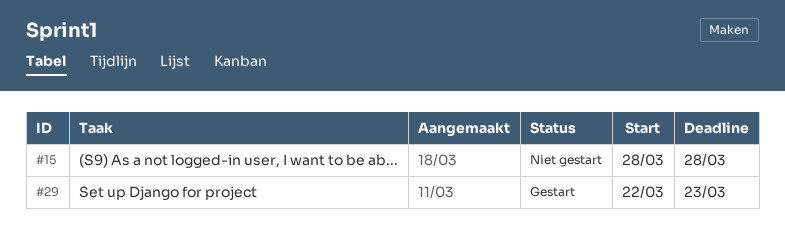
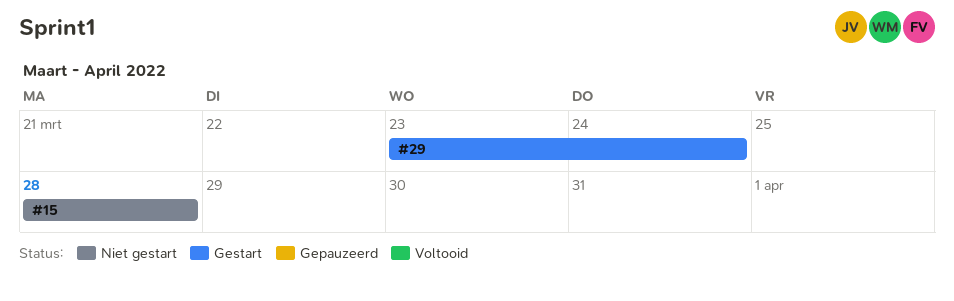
#29, start: Mar 22 -> Mar 23
#29, due: Mar 23 -> Mar 24

